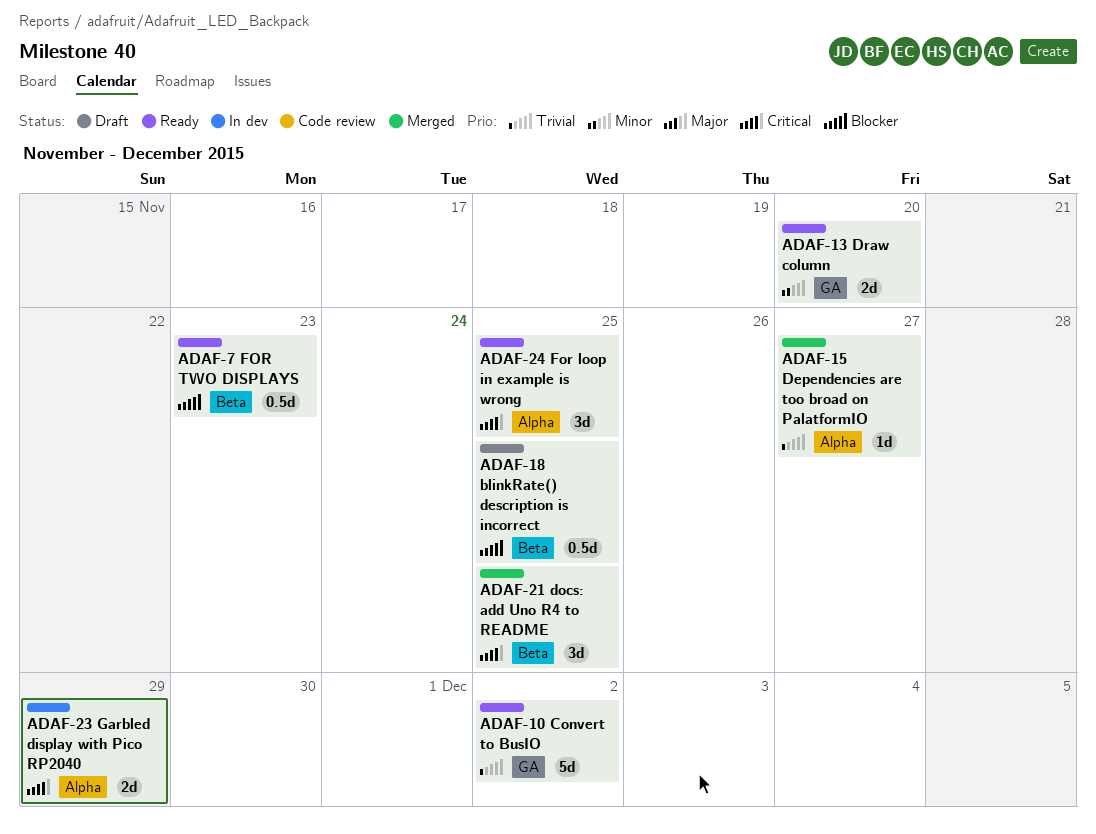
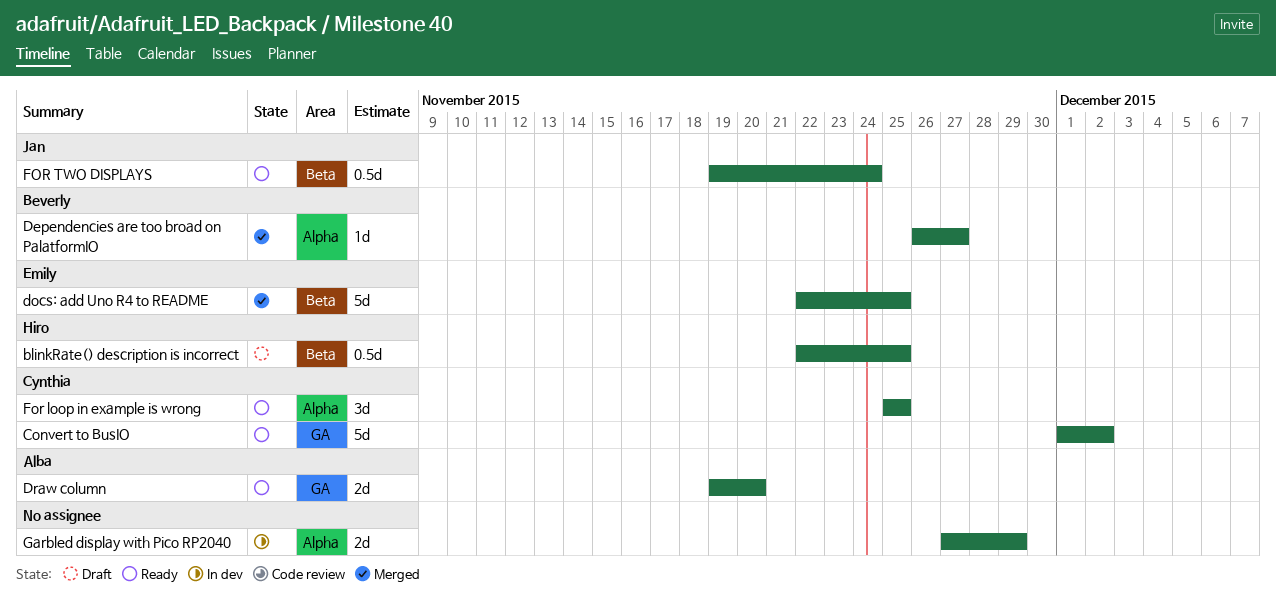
docs: add Uno R4 to README, estimate: 3d -> 5d
FOR TWO DISPLAYS, due: Nov 23 -> Nov 24

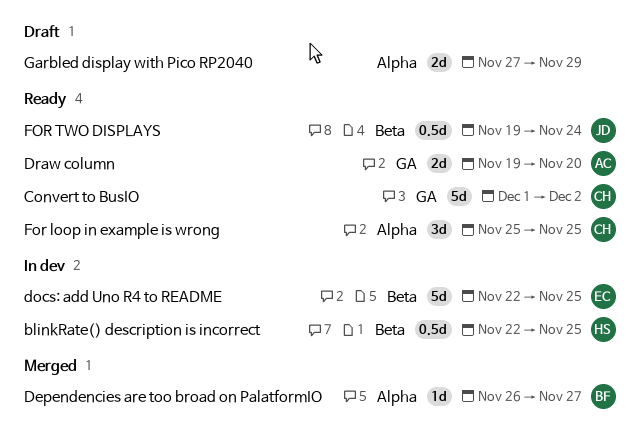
blinkRate() description is incorrect, status: Draft -> In dev
docs: add Uno R4 to README, status: Merged -> In dev
Garbled display with Pico RP2040, status: In dev -> Draft

